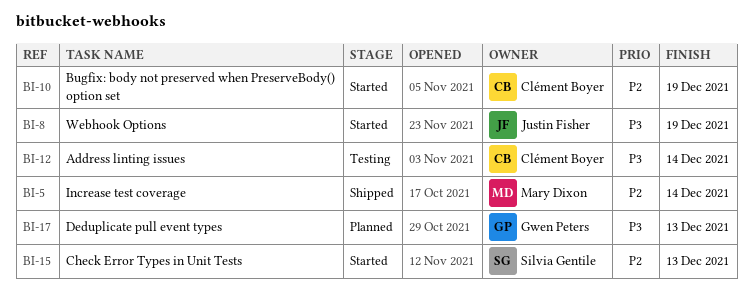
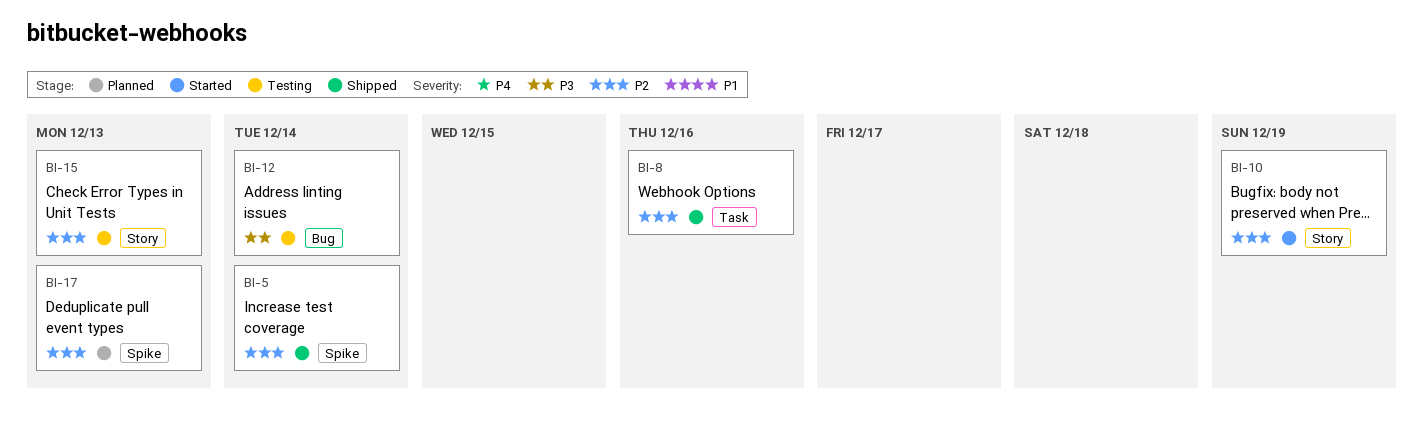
BI-8, status: Started -> Shipped
BI-8, priority: P3 -> P2
BI-8, due: Dec 19 -> Dec 16
BI-15, status: Started -> Testing
BI-17, priority: P3 -> P2

